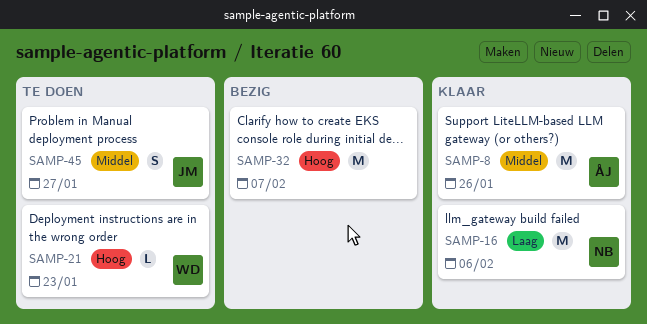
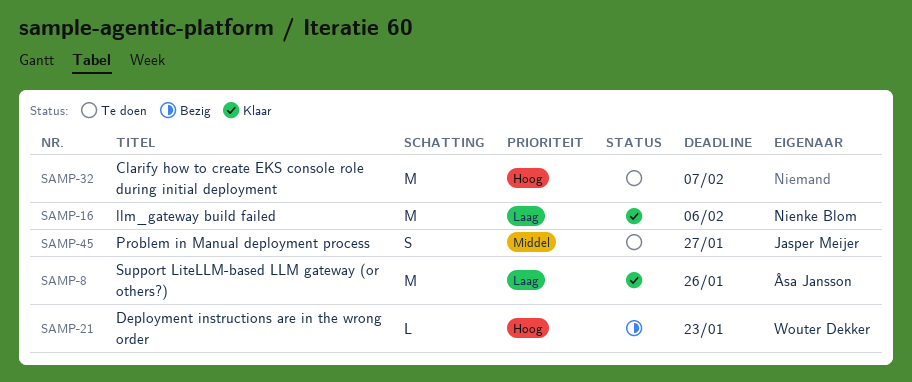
SAMP-8, priority: Middel -> Laag
SAMP-21, status: Te doen -> Bezig
SAMP-32, status: Bezig -> Te doen

